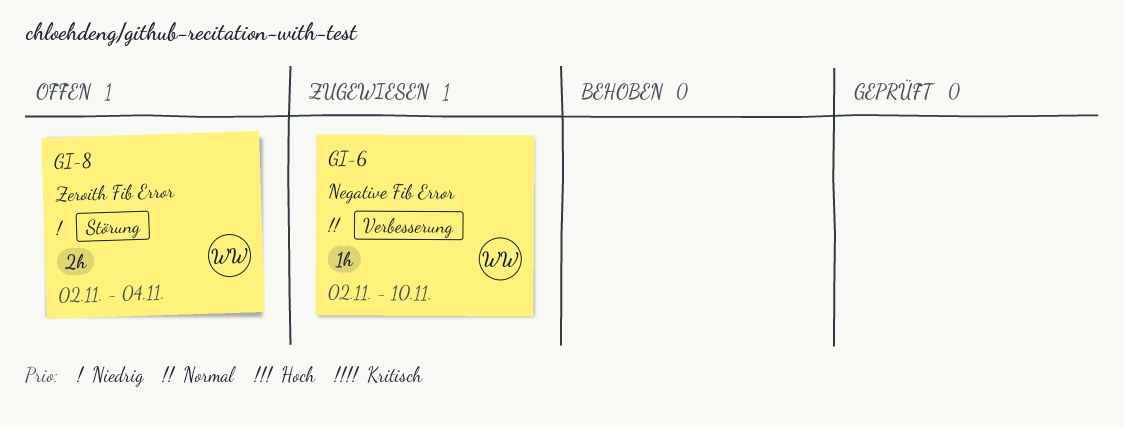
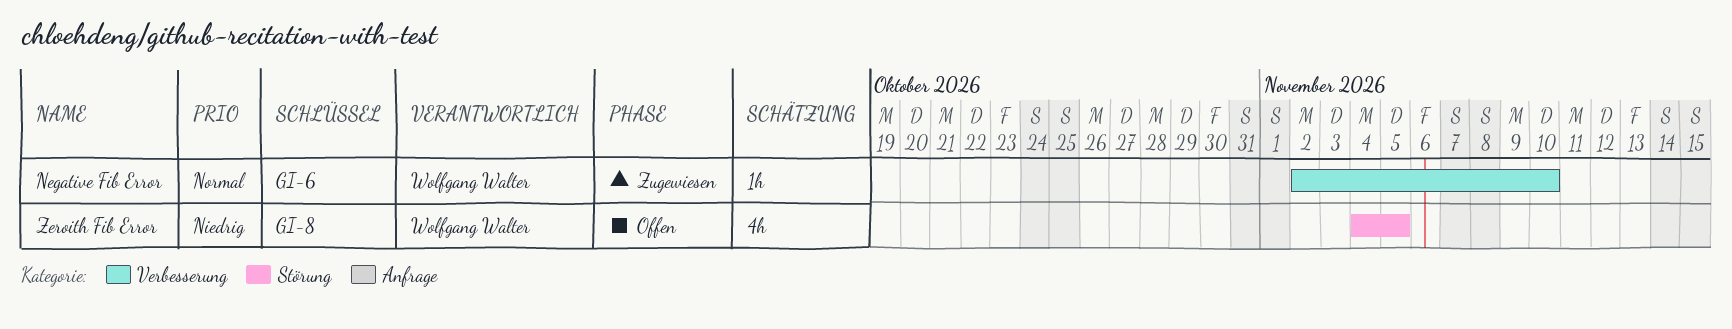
GI-8, estimate: 2h -> 4h
GI-8, start: Nov 2 -> Nov 4
GI-8, due: Nov 4 -> Nov 5

